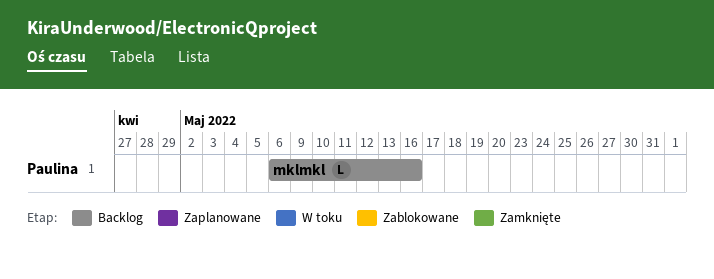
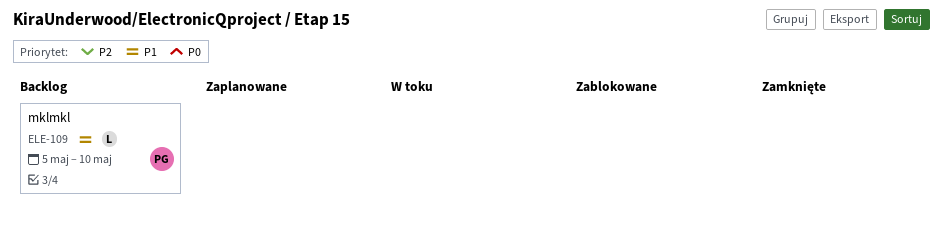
mklmkl, start: May 6 -> May 5
mklmkl, due: May 16 -> May 10

